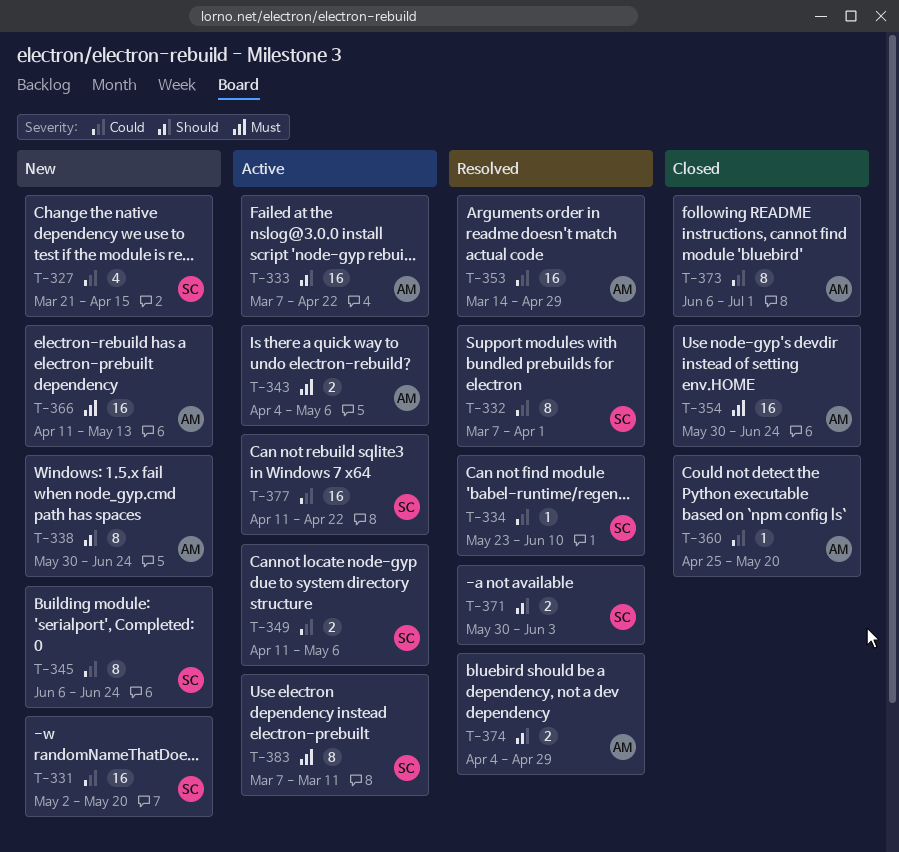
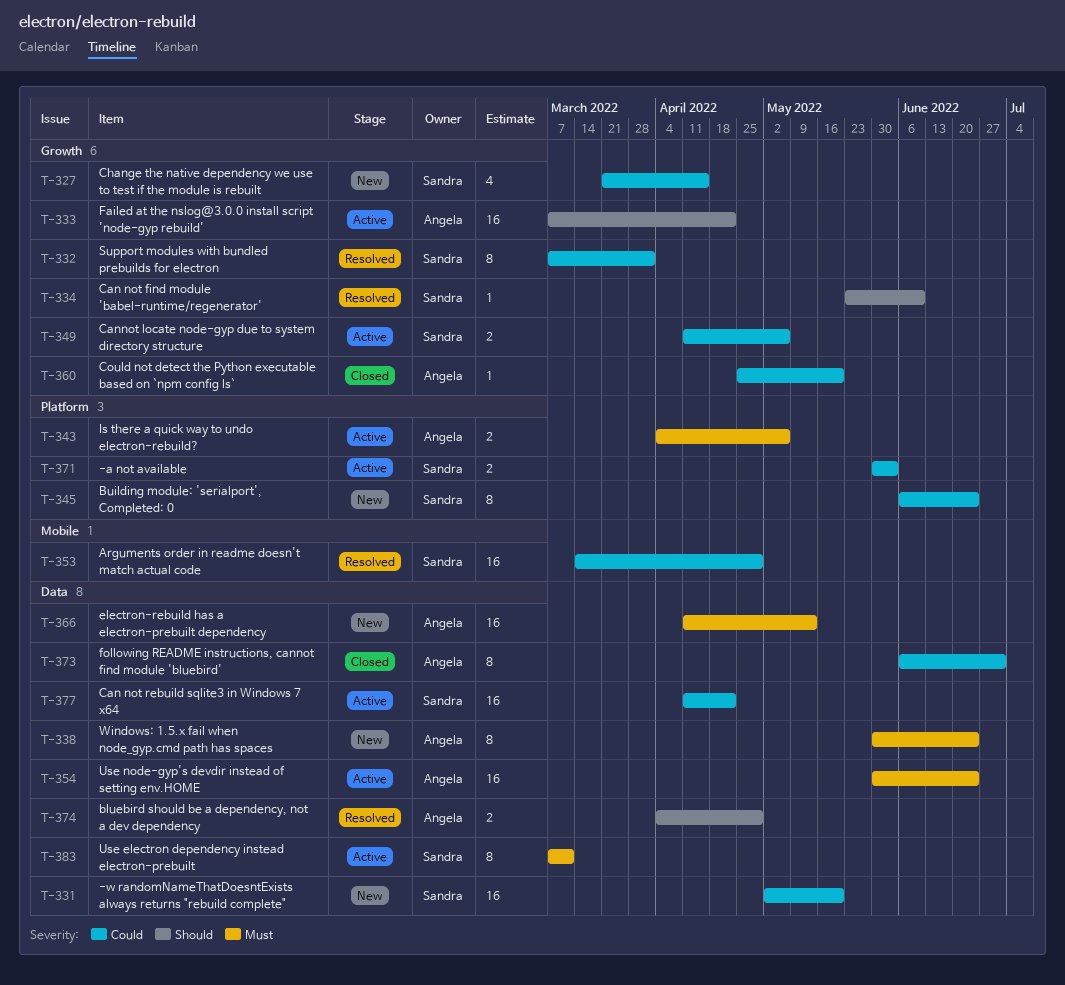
T-334, priority: Could -> Should
T-338, priority: Should -> Must
T-353, owner: Angela -> Sandra
T-354, status: Closed -> Active
T-371, status: Resolved -> Active
T-371, priority: Should -> Could

